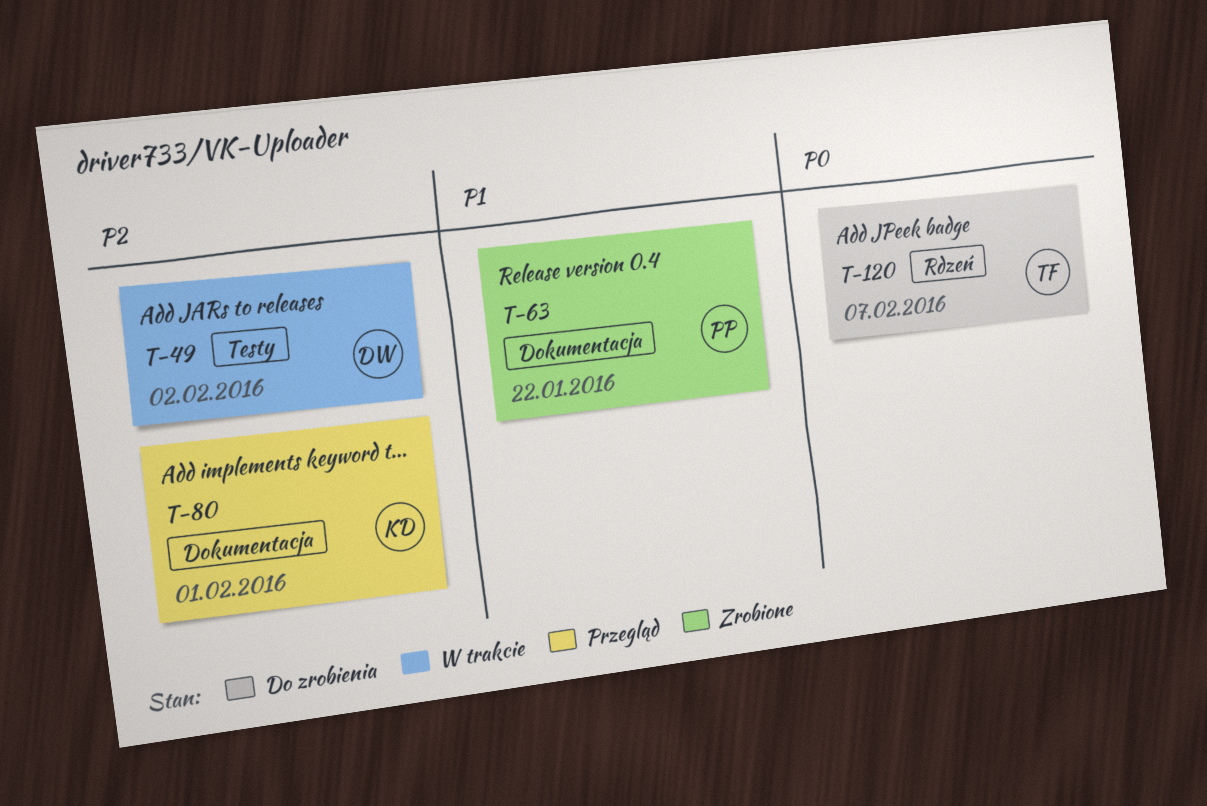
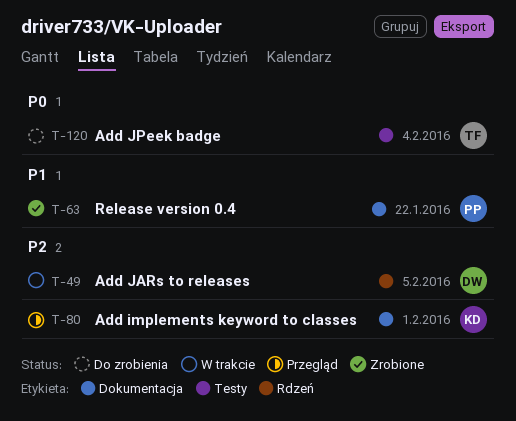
T-49, label: Testy -> Rdzeń
T-49, due: Feb 2 -> Feb 5
T-120, label: Rdzeń -> Testy
T-120, due: Feb 7 -> Feb 4

